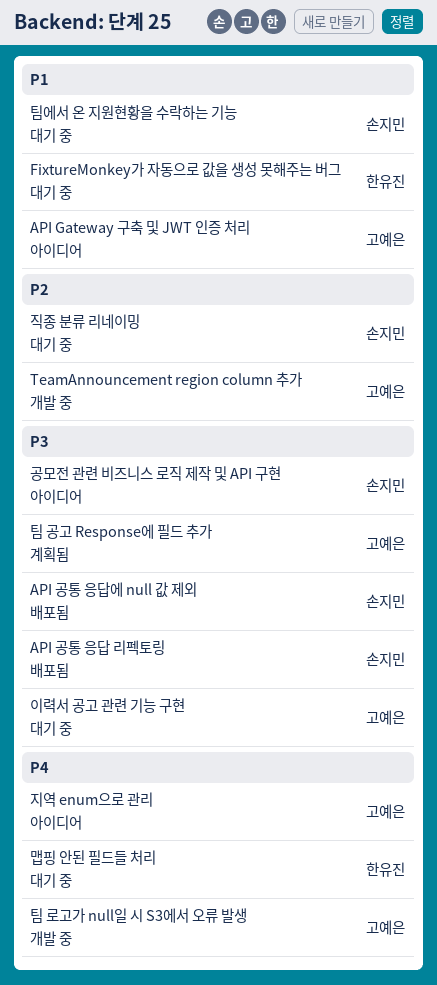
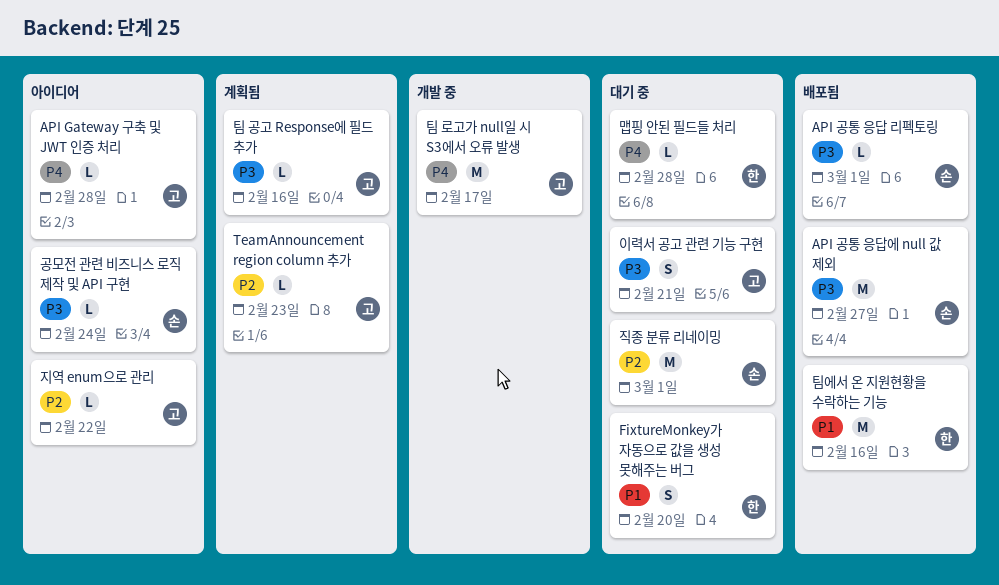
API Gateway 구축 및 JWT 인증 처리, priority: P1 -> P4
TeamAnnouncement region column 추가, status: 개발 중 -> 계획됨
지역 enum으로 관리, priority: P4 -> P2
팀에서 온 지원현황을 수락하는 기능, status: 대기 중 -> 배포됨
팀에서 온 지원현황을 수락하는 기능, owner: 손지민 -> 한유진

